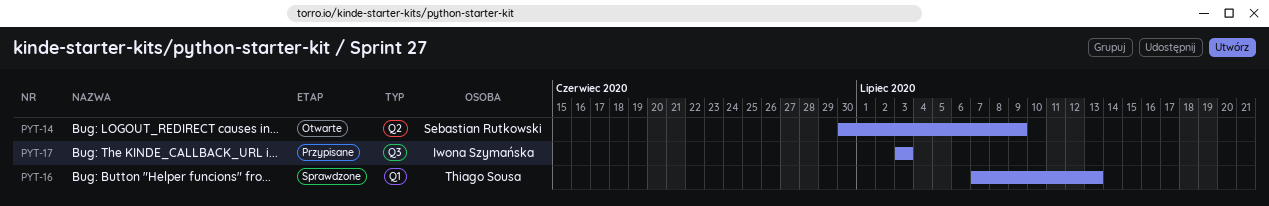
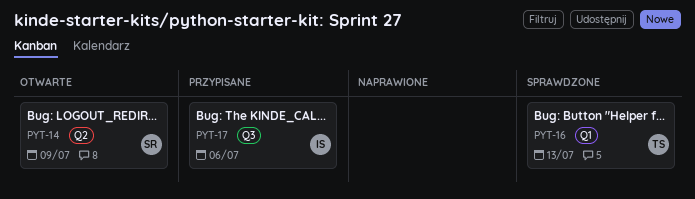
PYT-17, due: Jul 3 -> Jul 6

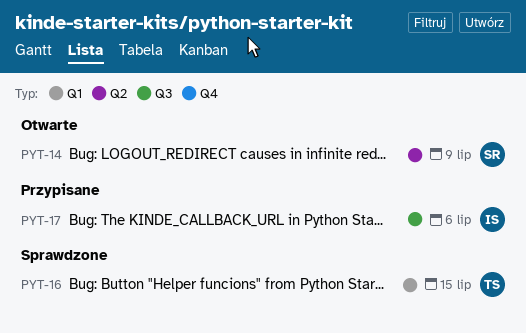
PYT-16, due: Jul 13 -> Jul 15

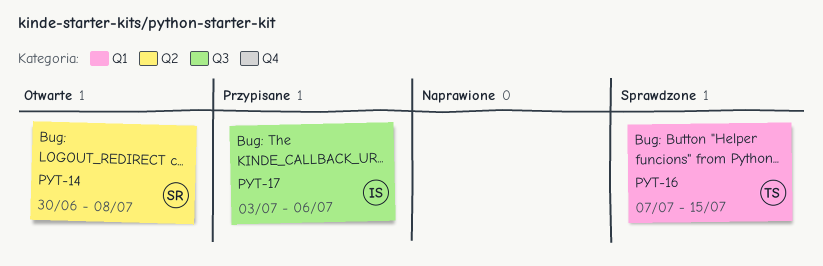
PYT-14, due: Jul 9 -> Jul 8

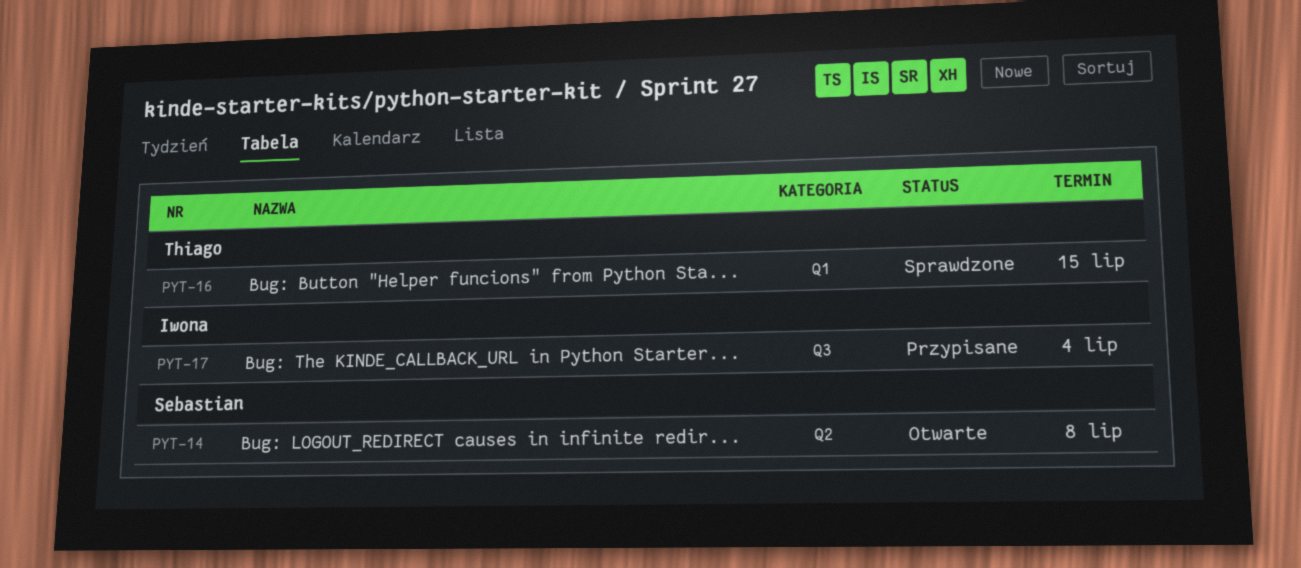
PYT-17, due: Jul 6 -> Jul 4

